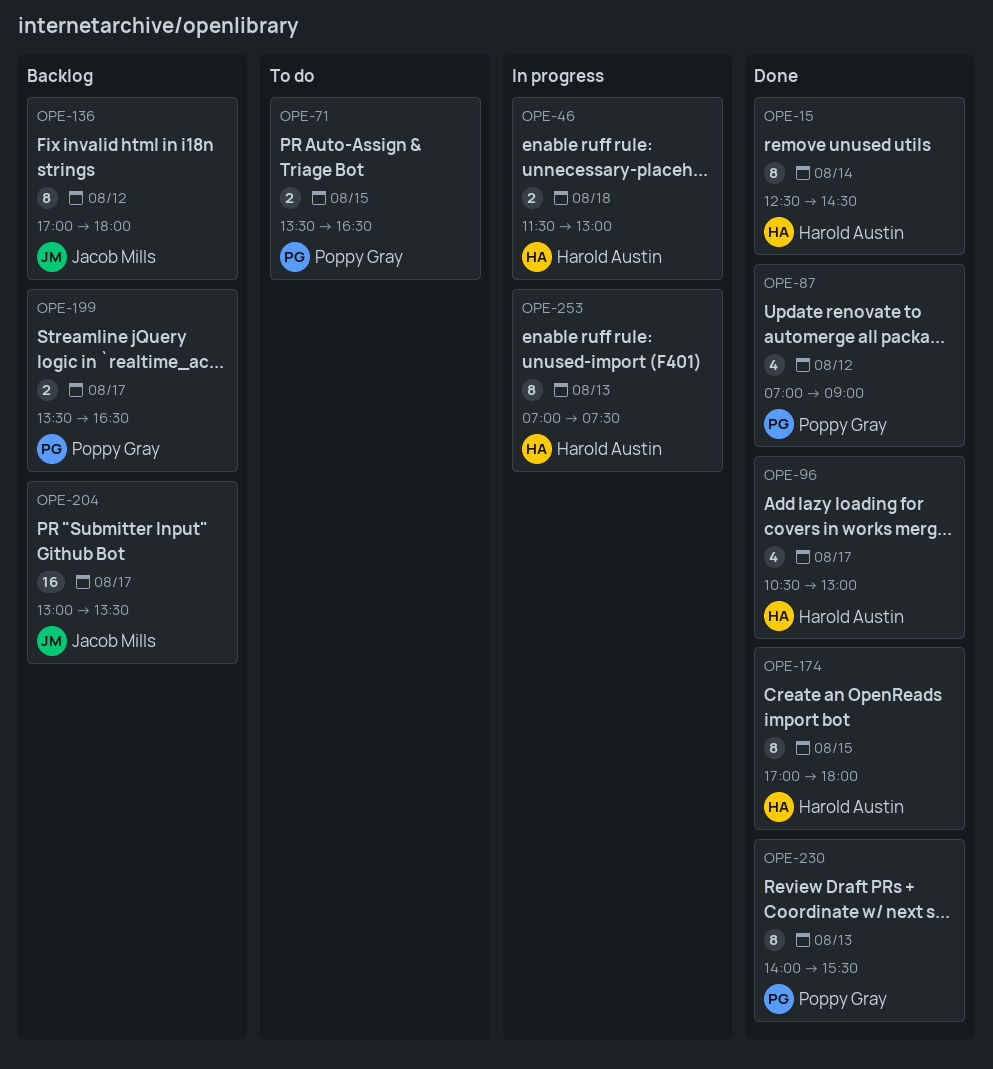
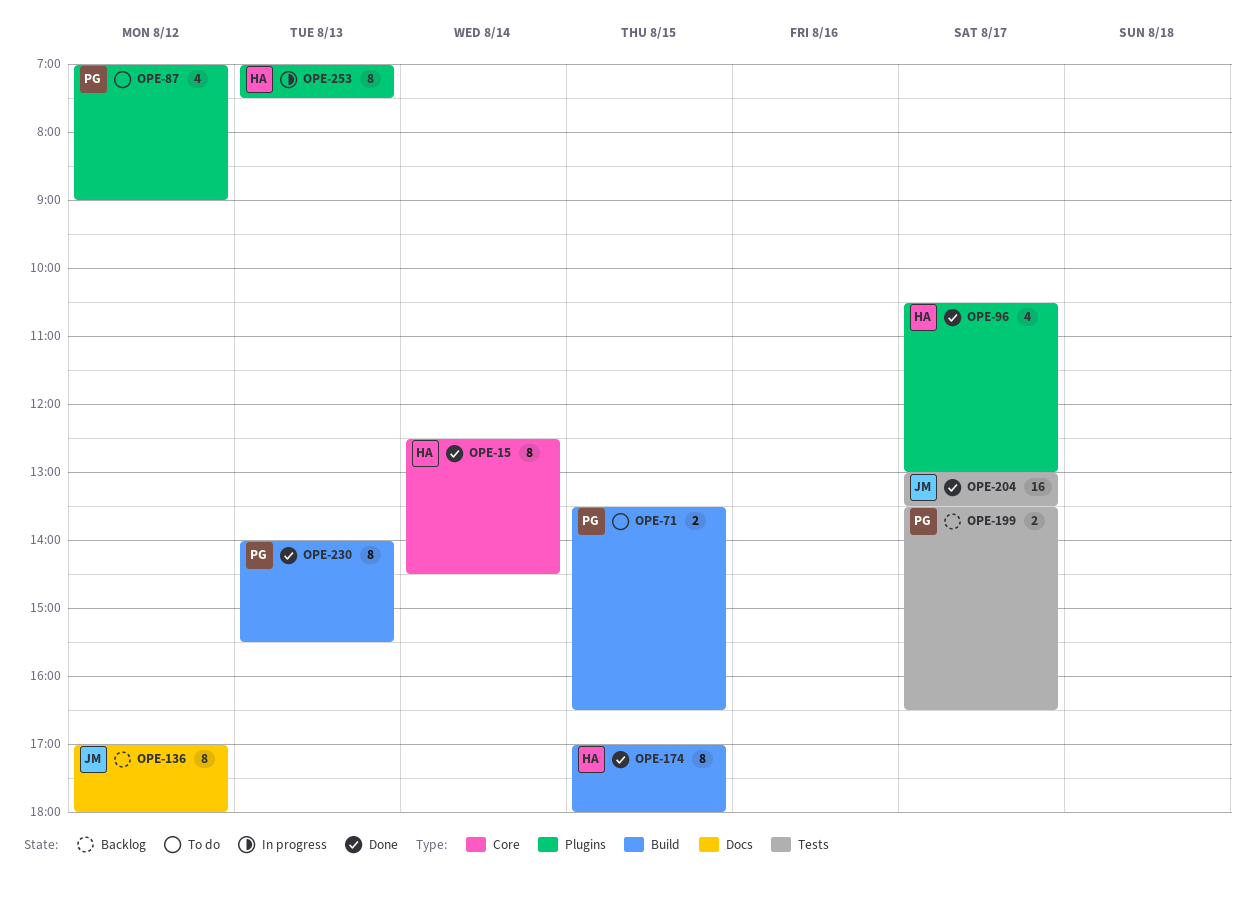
OPE-46: present -> none
OPE-87, status: Done -> To do
OPE-204, status: Backlog -> Done

